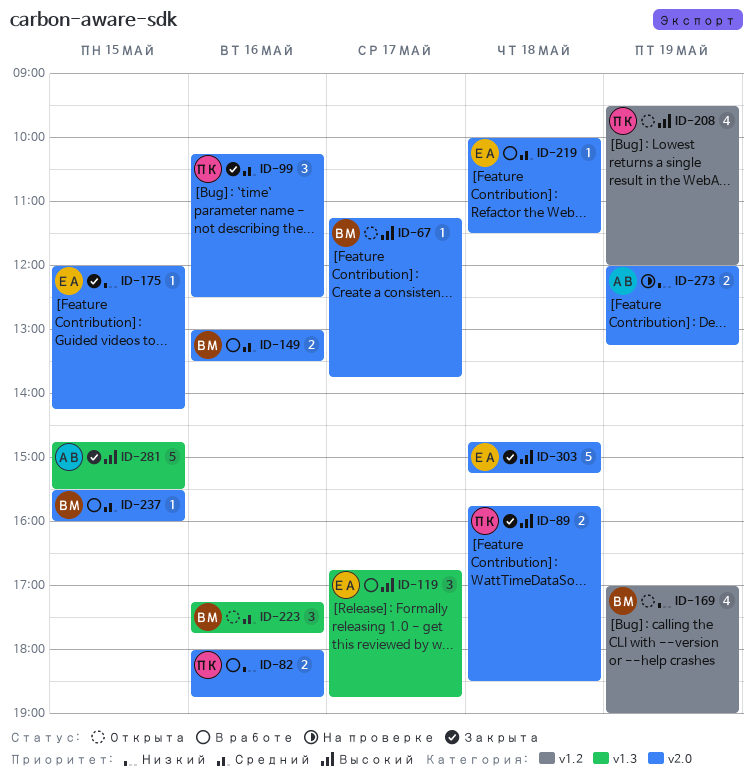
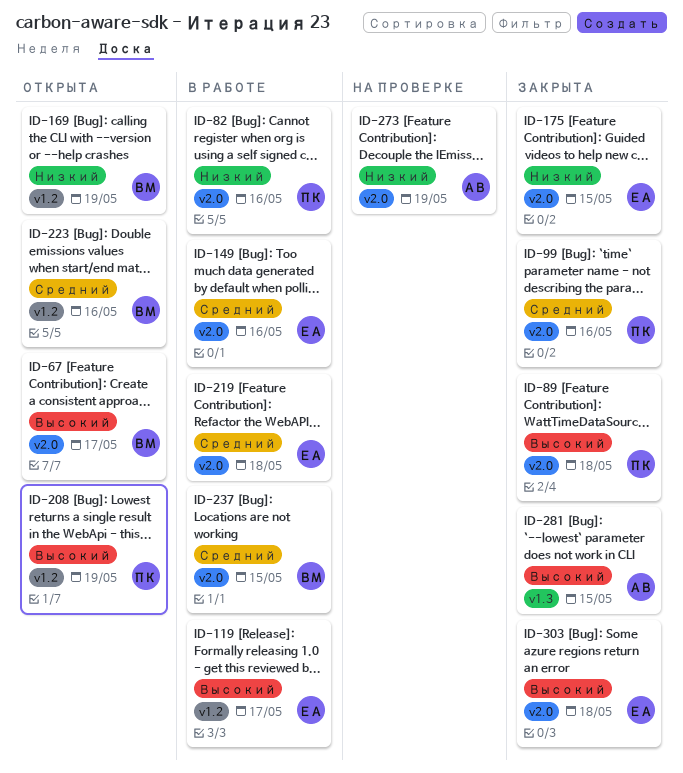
ID-119, label: v1.3 -> v1.2
ID-149, owner: ВМ -> ЕА
ID-223, label: v1.3 -> v1.2

